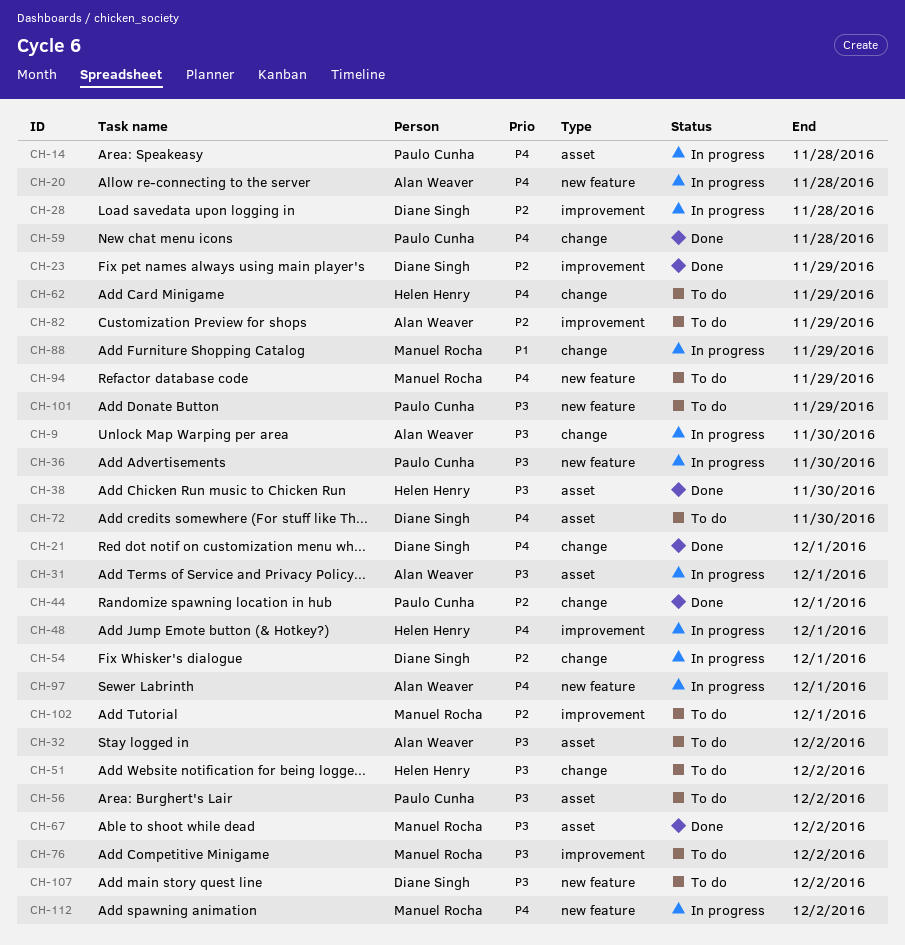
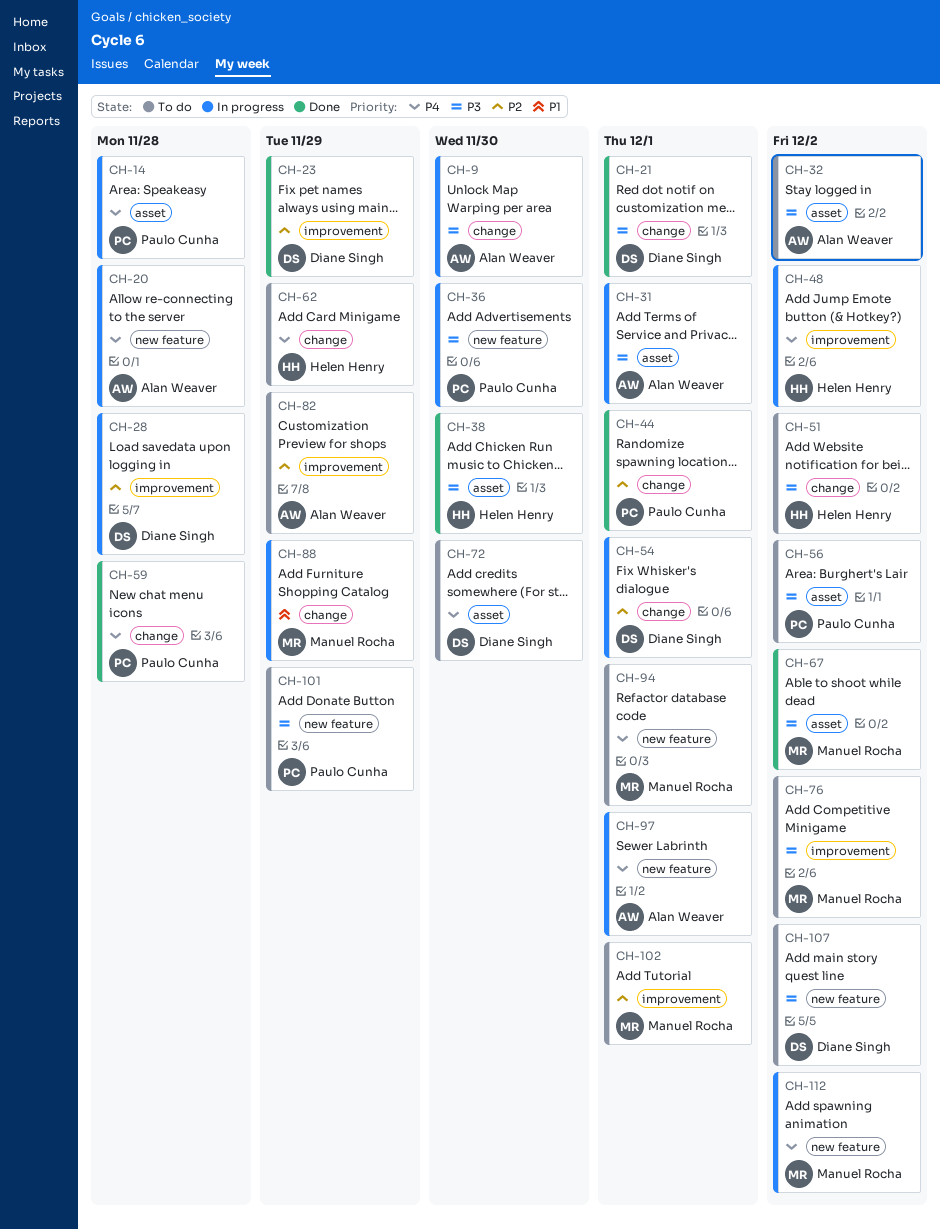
CH-21, priority: P4 -> P3
CH-48, due: Dec 1 -> Dec 2
CH-94, due: Nov 29 -> Dec 1

